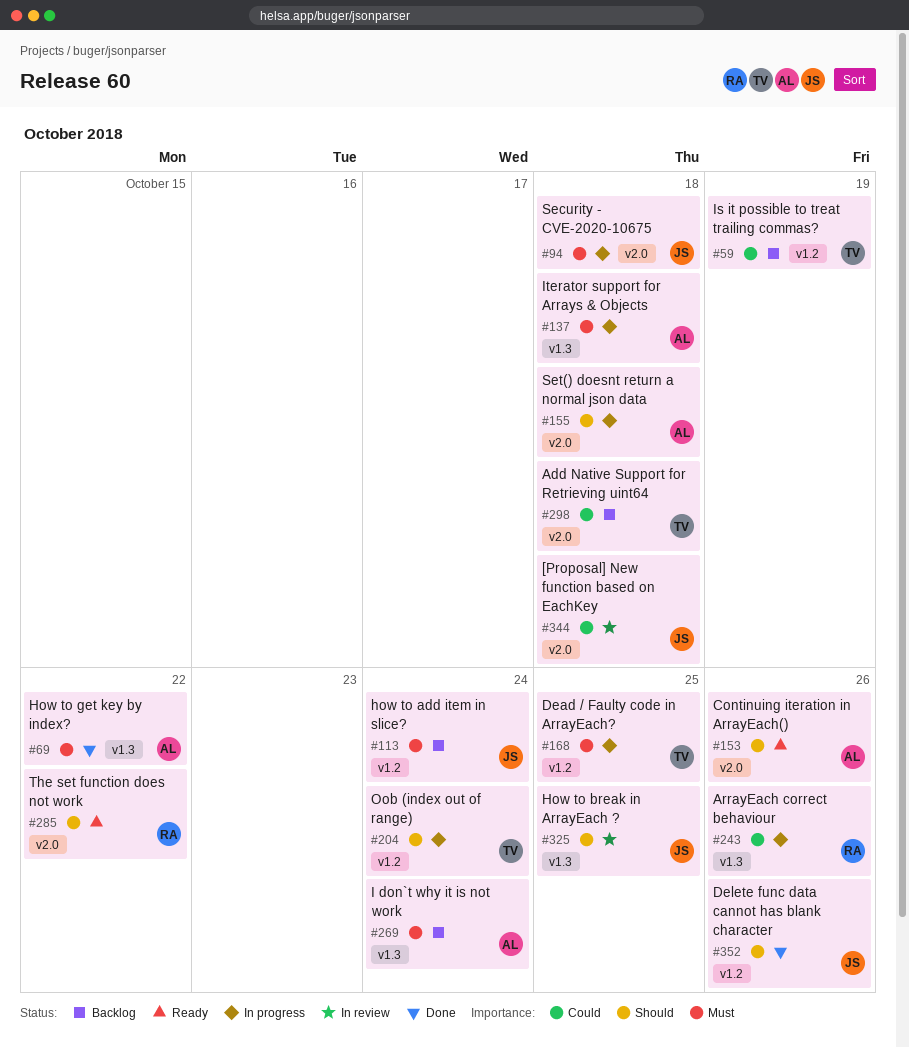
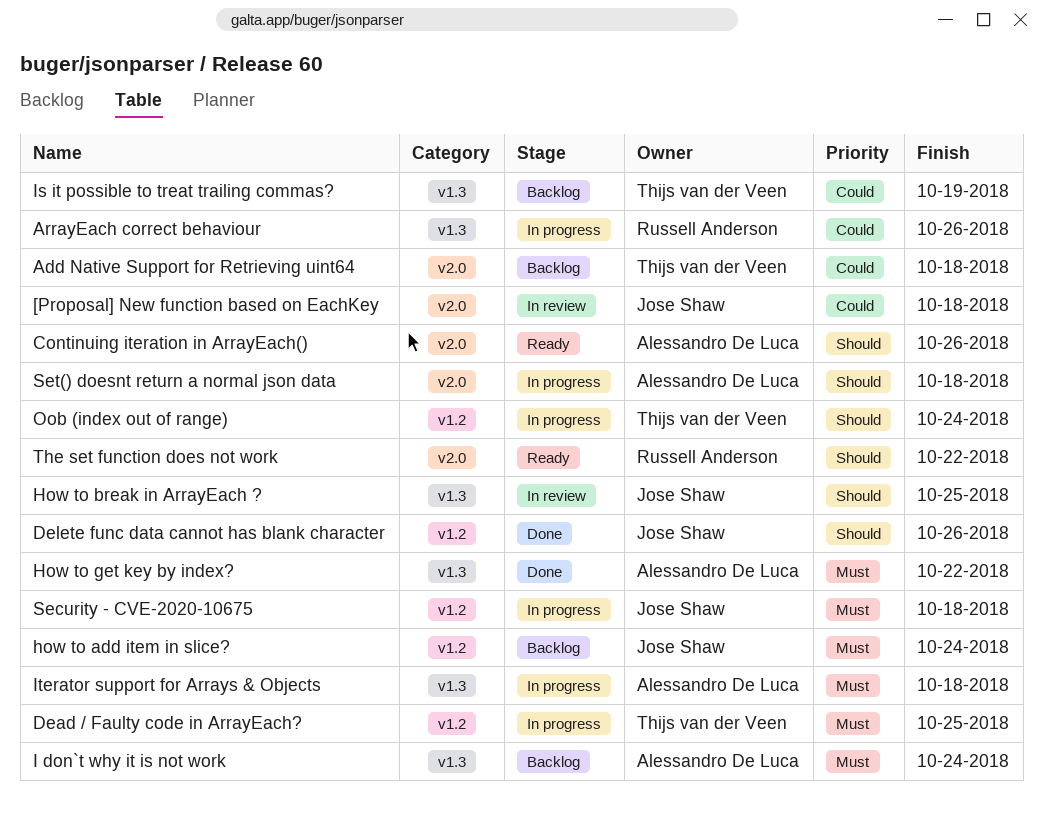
Is it possible to treat trailing commas?, label: v1.2 -> v1.3
Security - CVE-2020-10675, label: v2.0 -> v1.2

